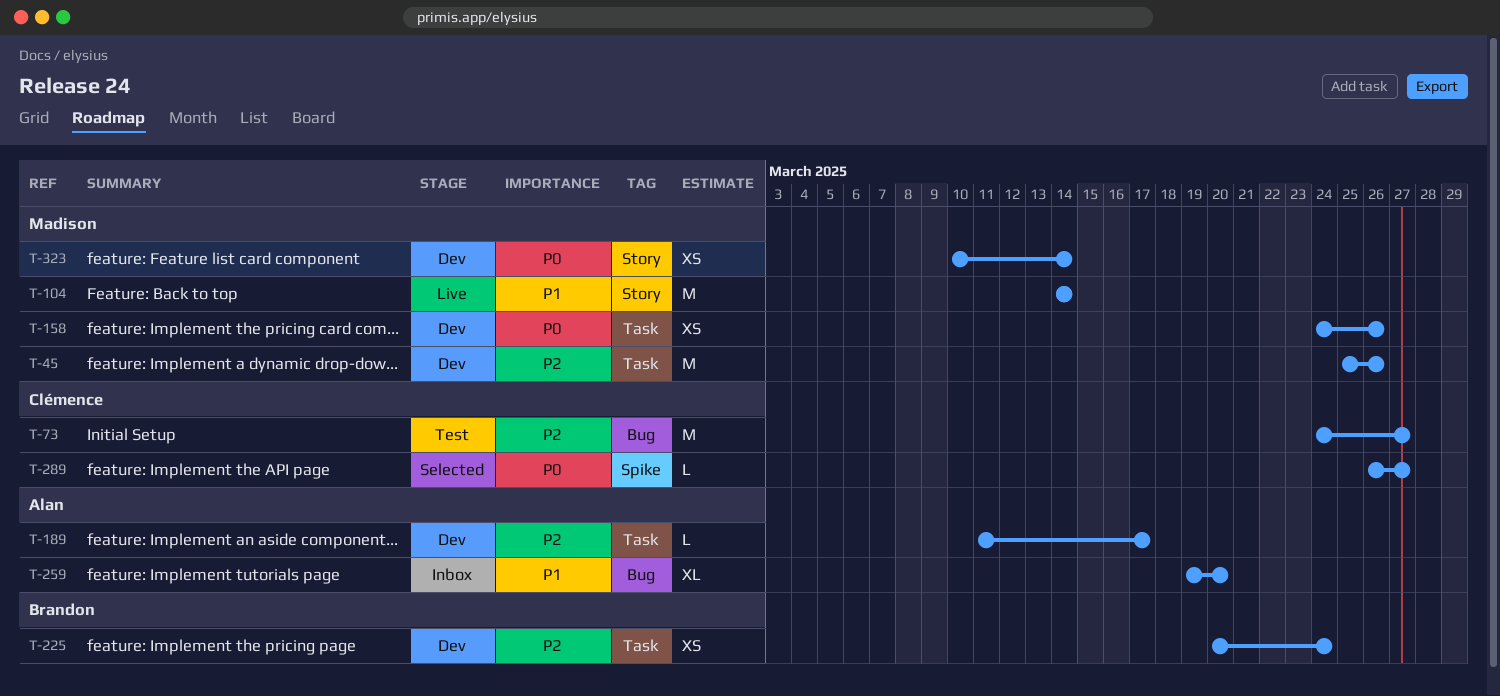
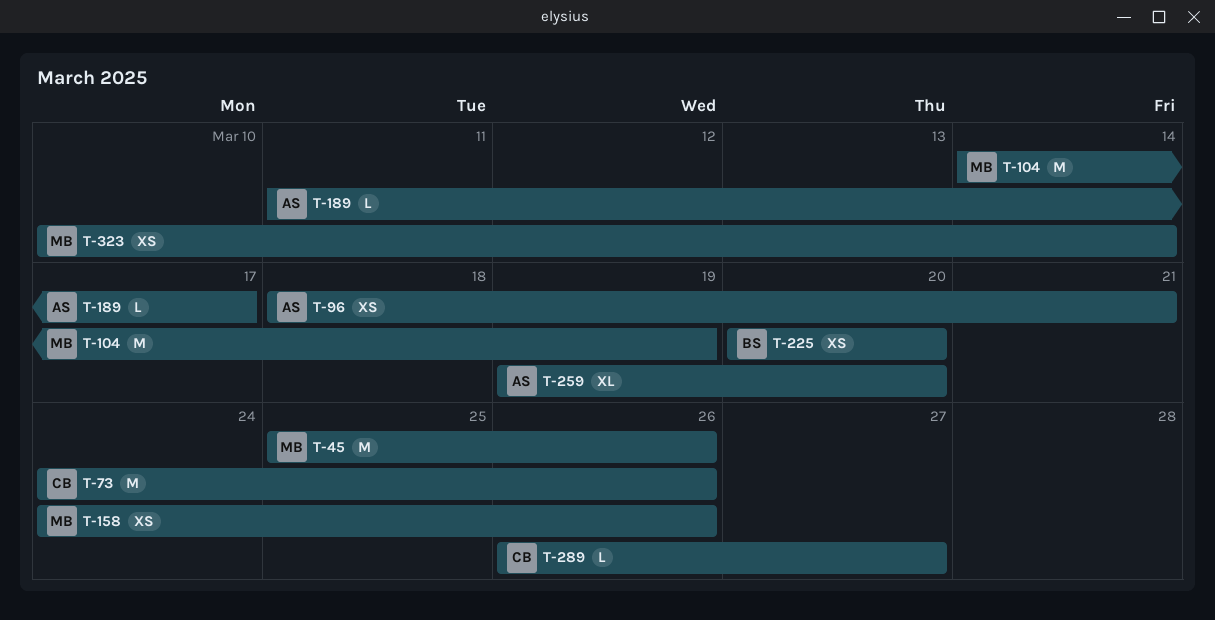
T-73, due: Mar 27 -> Mar 26
T-96: none -> present
T-104, due: Mar 14 -> Mar 19
T-225, due: Mar 24 -> Mar 20

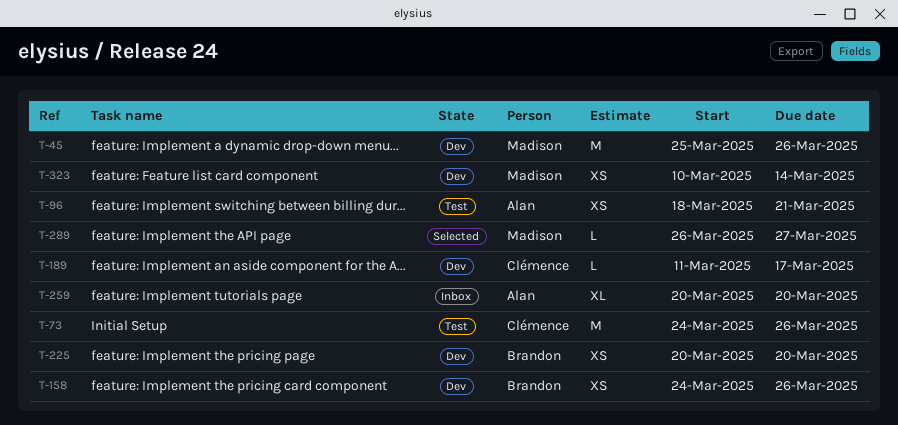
T-104: present -> none
T-158, owner: Madison -> Brandon
T-189, owner: Alan -> Clémence
T-259, start: Mar 19 -> Mar 20
T-289, owner: Clémence -> Madison

